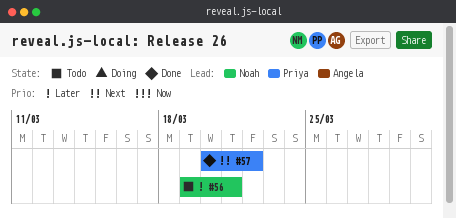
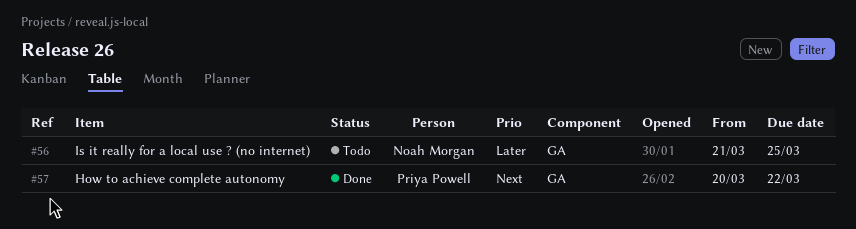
#56, start: Mar 19 -> Mar 21
#56, due: Mar 21 -> Mar 25

